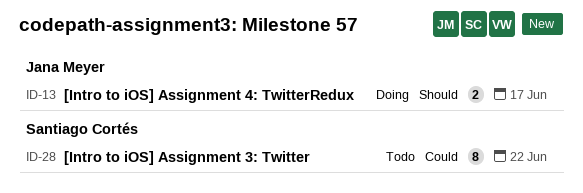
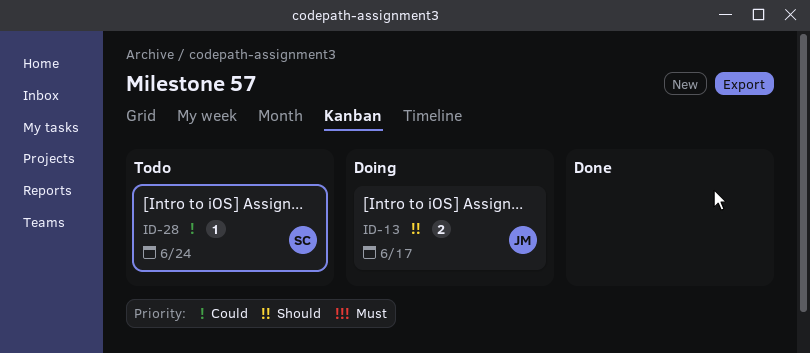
ID-28, estimate: 8 -> 1
ID-28, due: Jun 22 -> Jun 24

